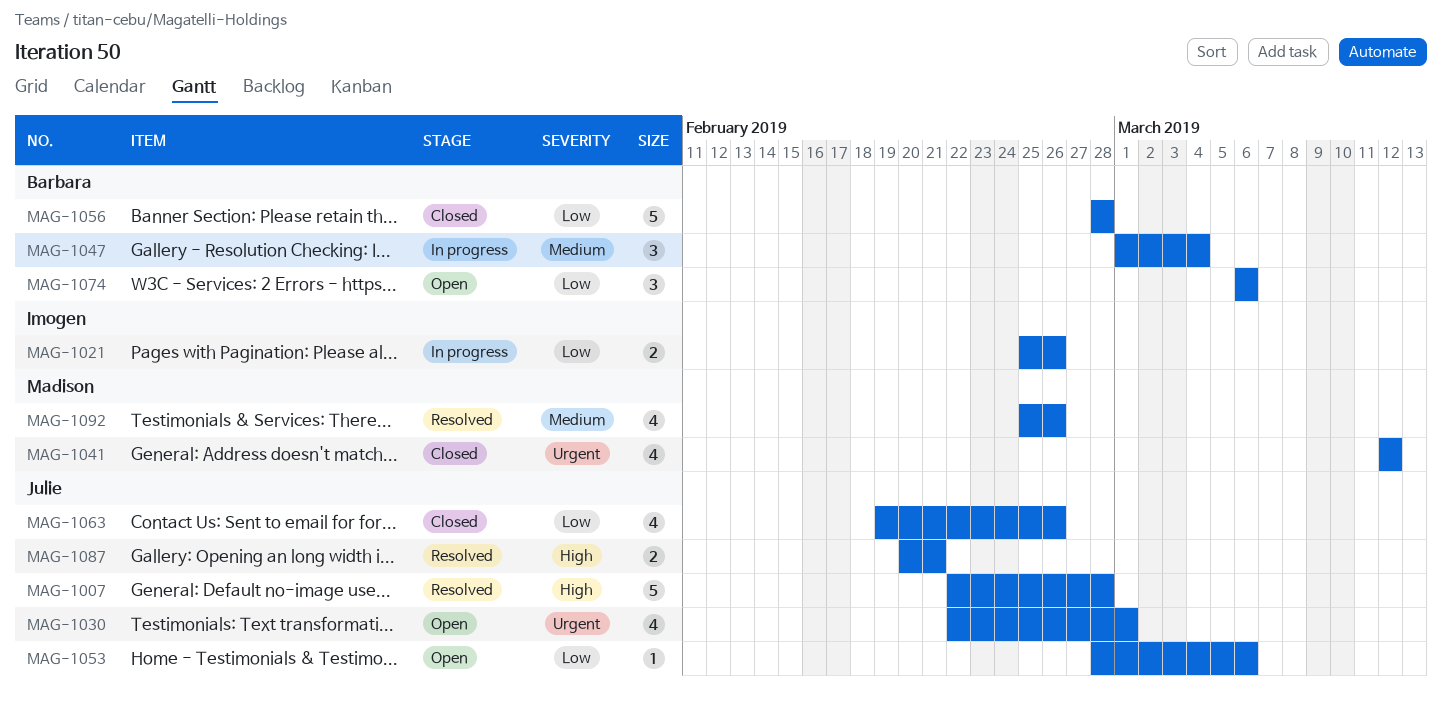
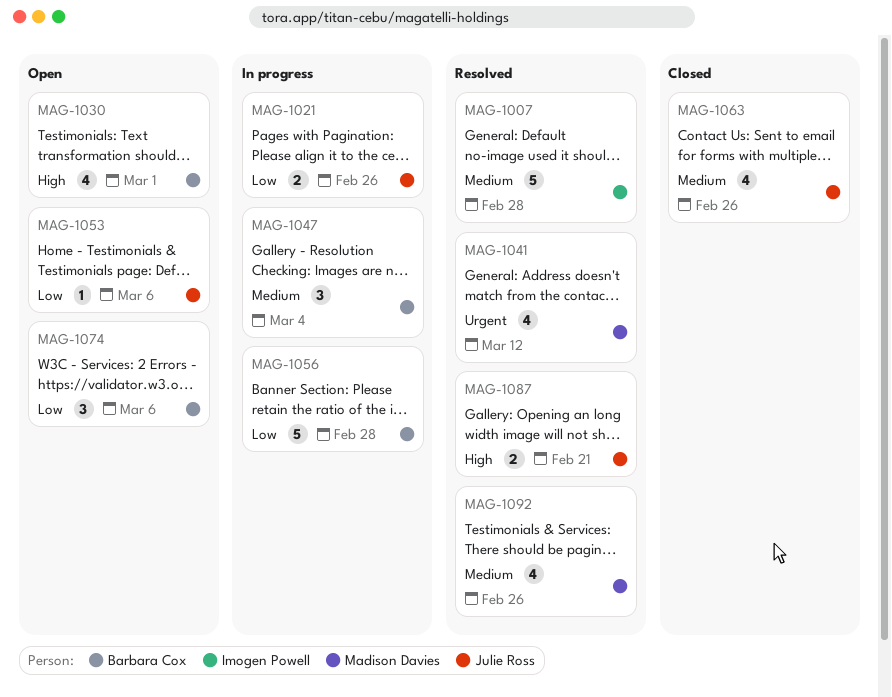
MAG-1007, owner: Julie Ross -> Imogen Powell
MAG-1007, priority: High -> Medium
MAG-1021, owner: Imogen Powell -> Julie Ross
MAG-1030, owner: Julie Ross -> Barbara Cox
MAG-1030, priority: Urgent -> High
MAG-1041, status: Closed -> Resolved
MAG-1056, status: Closed -> In progress
MAG-1063, priority: Low -> Medium

